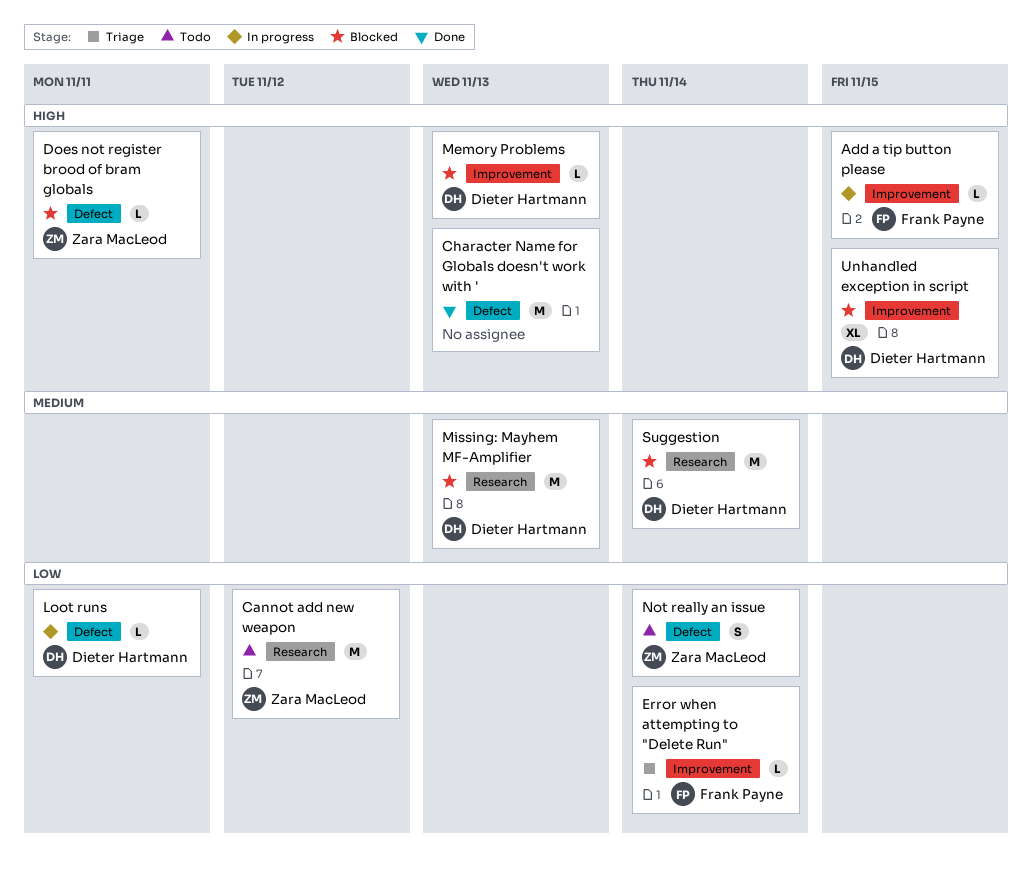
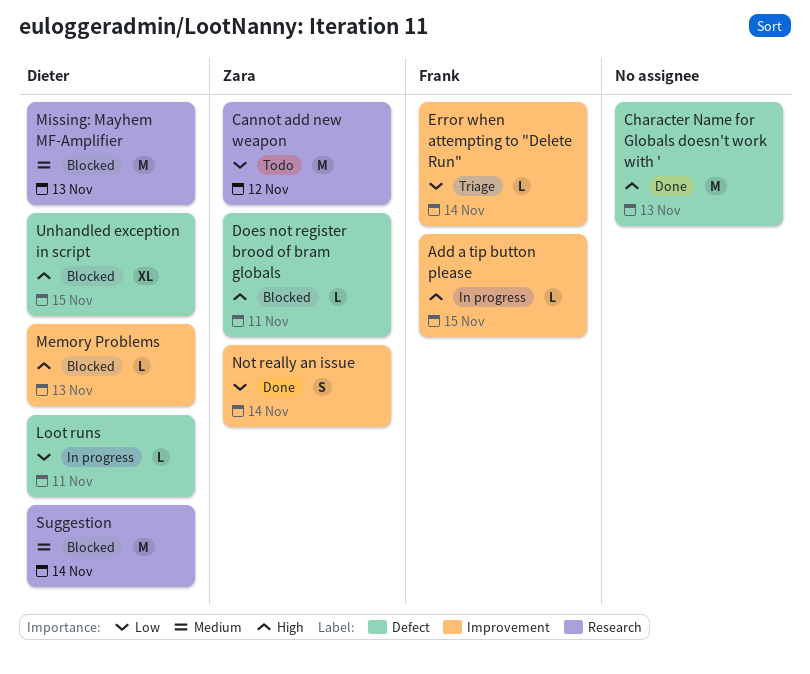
Not really an issue, status: Todo -> Done
Not really an issue, label: Defect -> Improvement
Unhandled exception in script, label: Improvement -> Defect

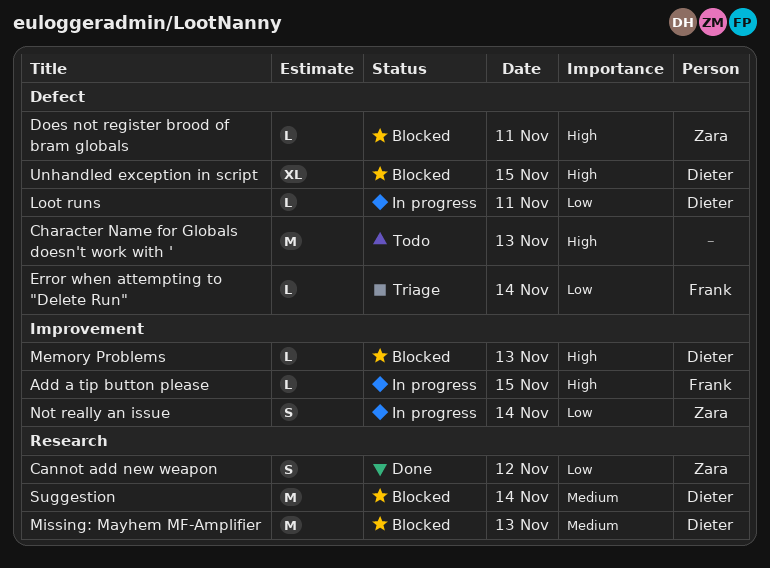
Cannot add new weapon, status: Todo -> Done
Cannot add new weapon, estimate: M -> S
Character Name for Globals doesn't work with ', status: Done -> Todo
Error when attempting to "Delete Run", label: Improvement -> Defect
Not really an issue, status: Done -> In progress

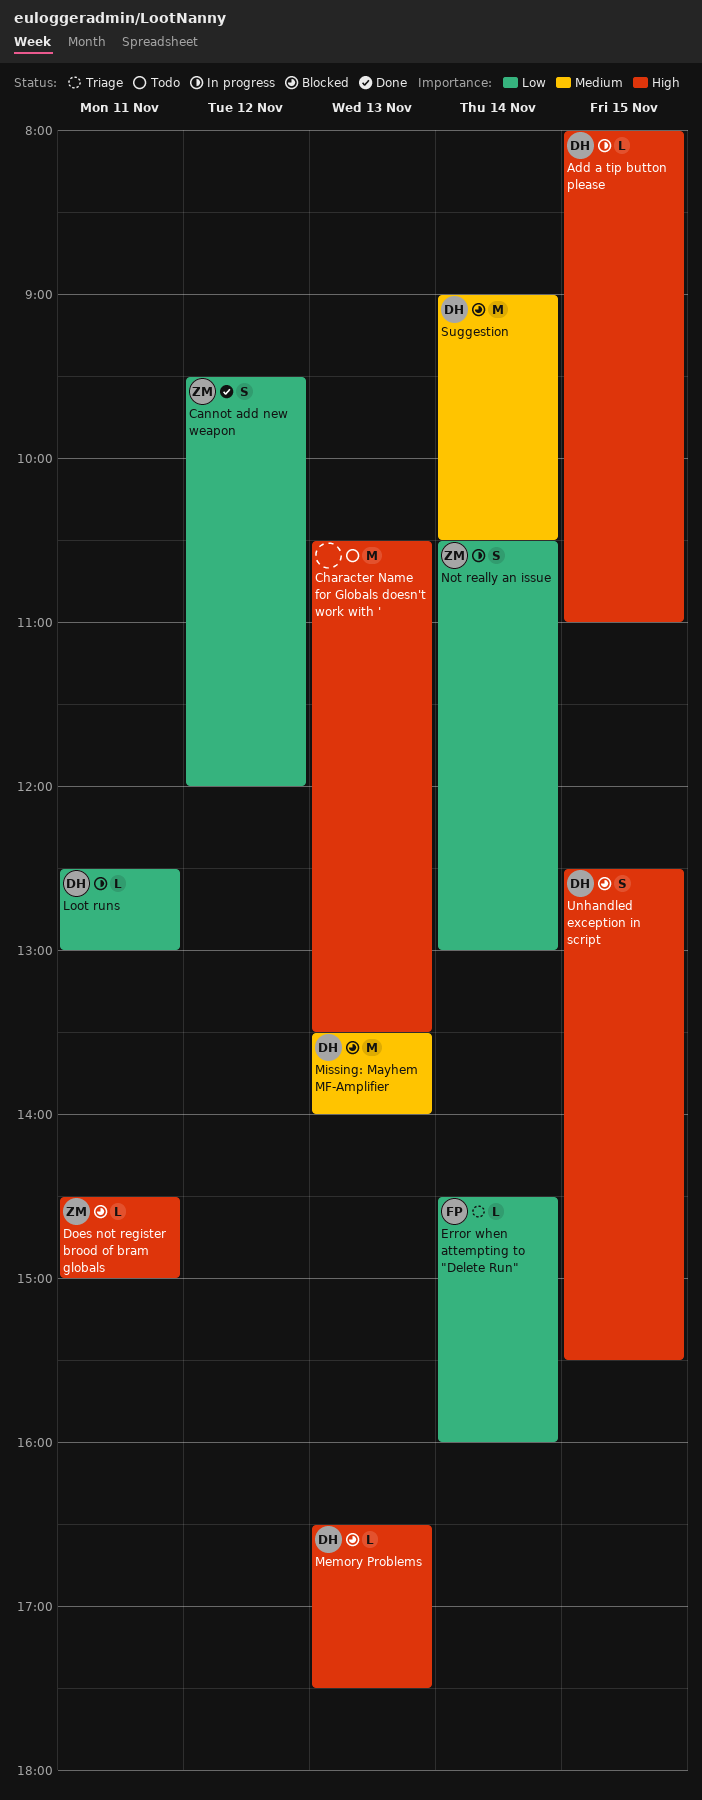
Add a tip button please, owner: Frank -> Dieter
Unhandled exception in script, estimate: XL -> S

